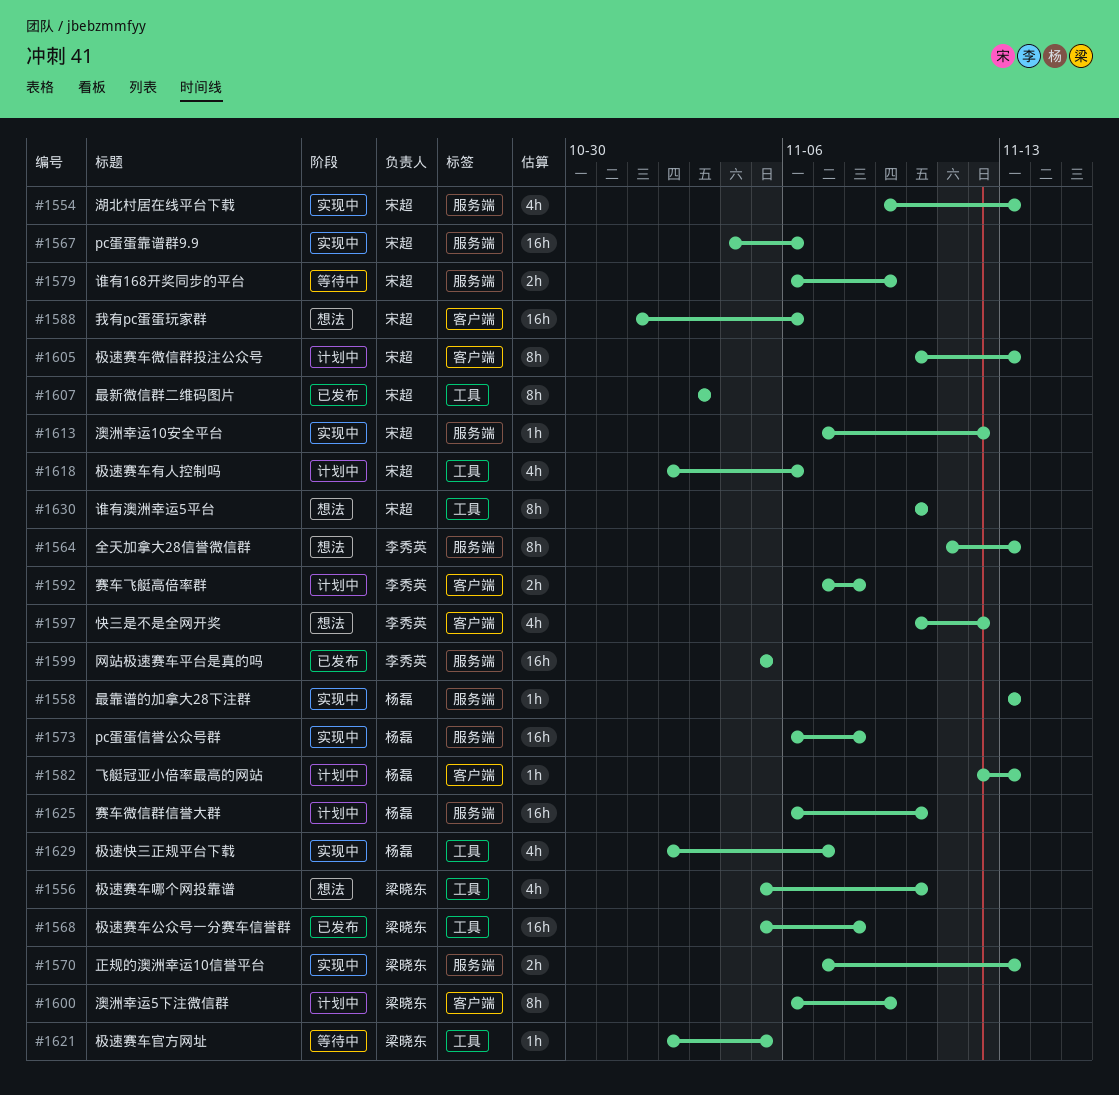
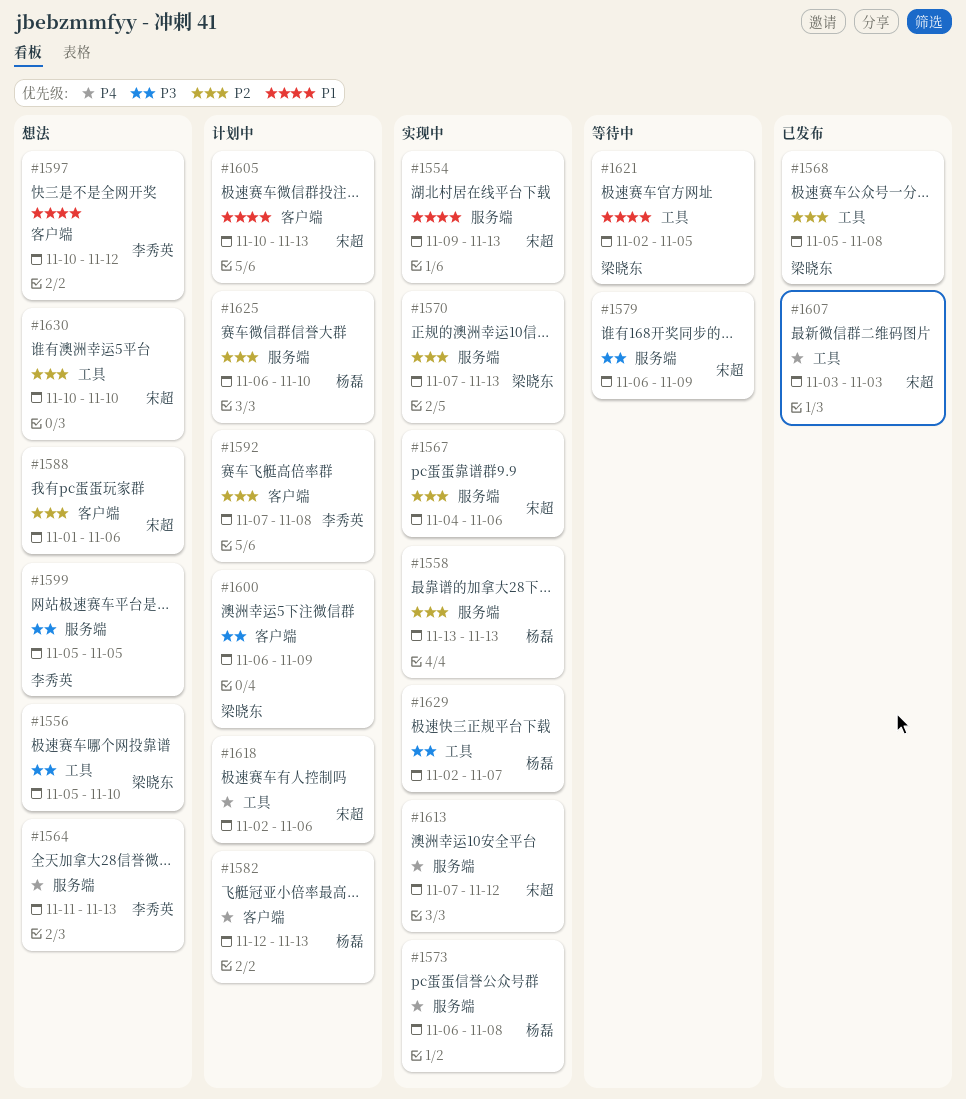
#1599, status: 已发布 -> 想法

